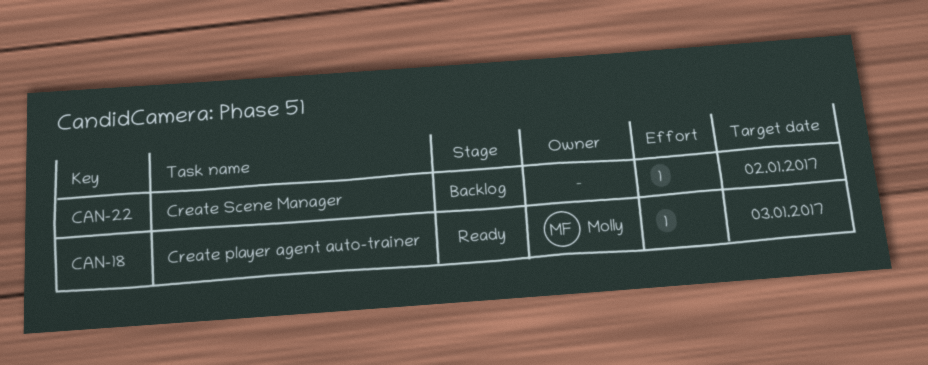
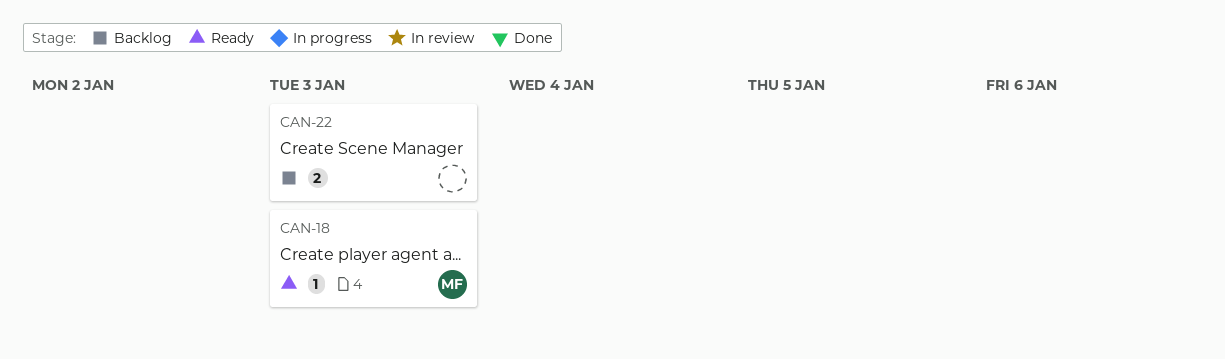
CAN-22, estimate: 1 -> 2
CAN-22, due: Jan 2 -> Jan 3

